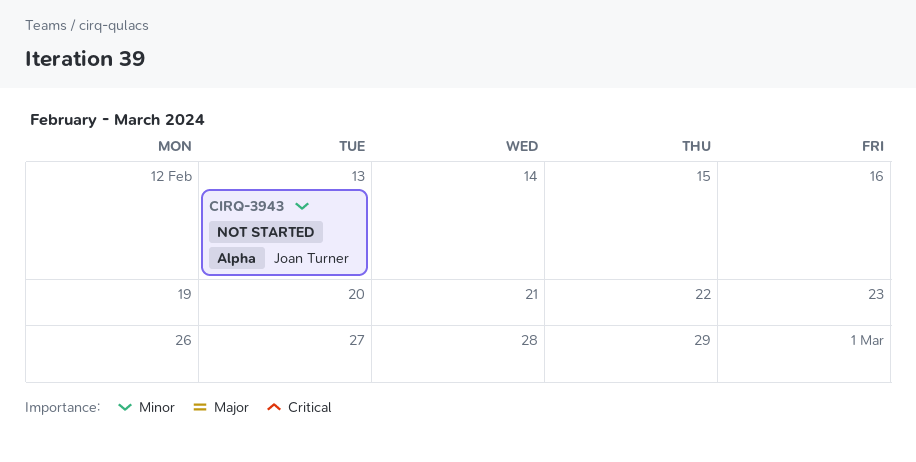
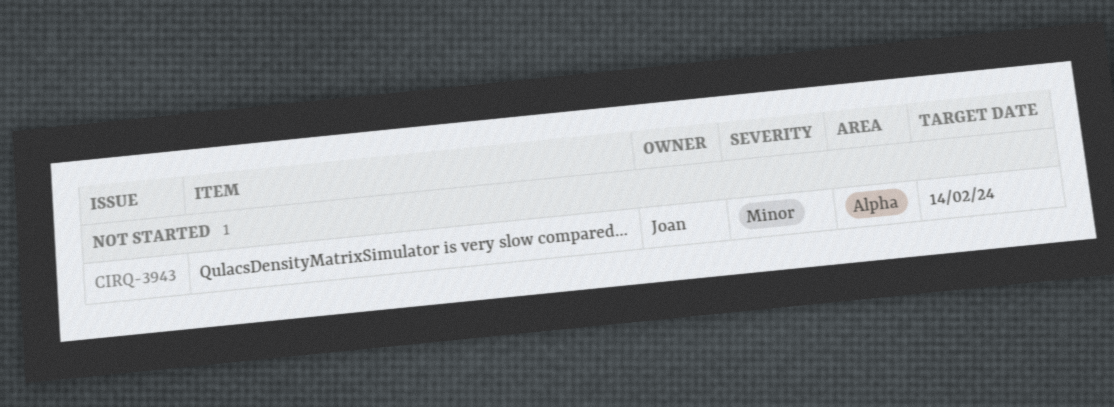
CIRQ-3943, due: Feb 13 -> Feb 14

